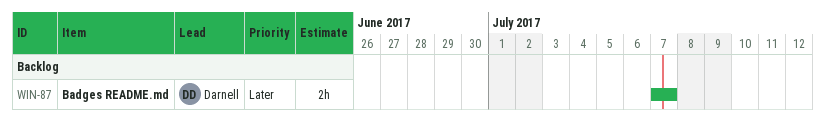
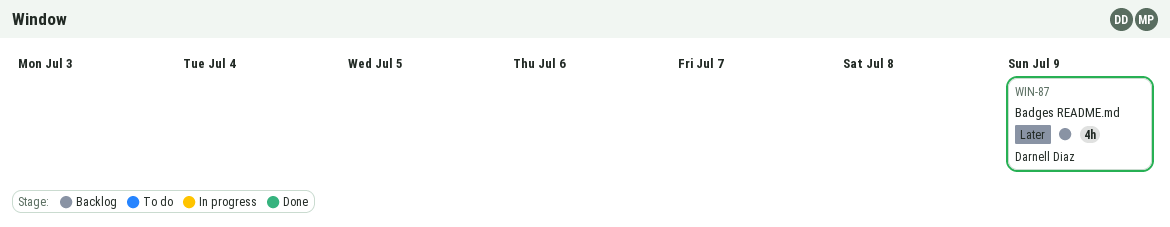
WIN-87, estimate: 2h -> 4h
WIN-87, due: Jul 7 -> Jul 9

